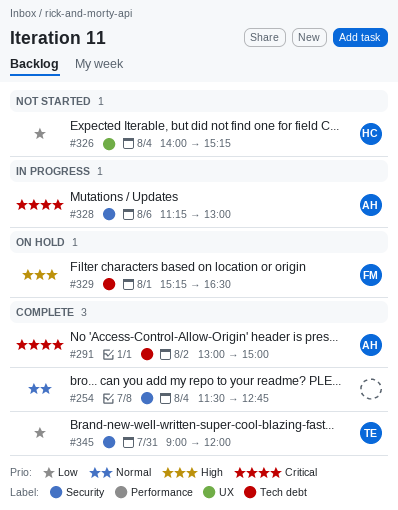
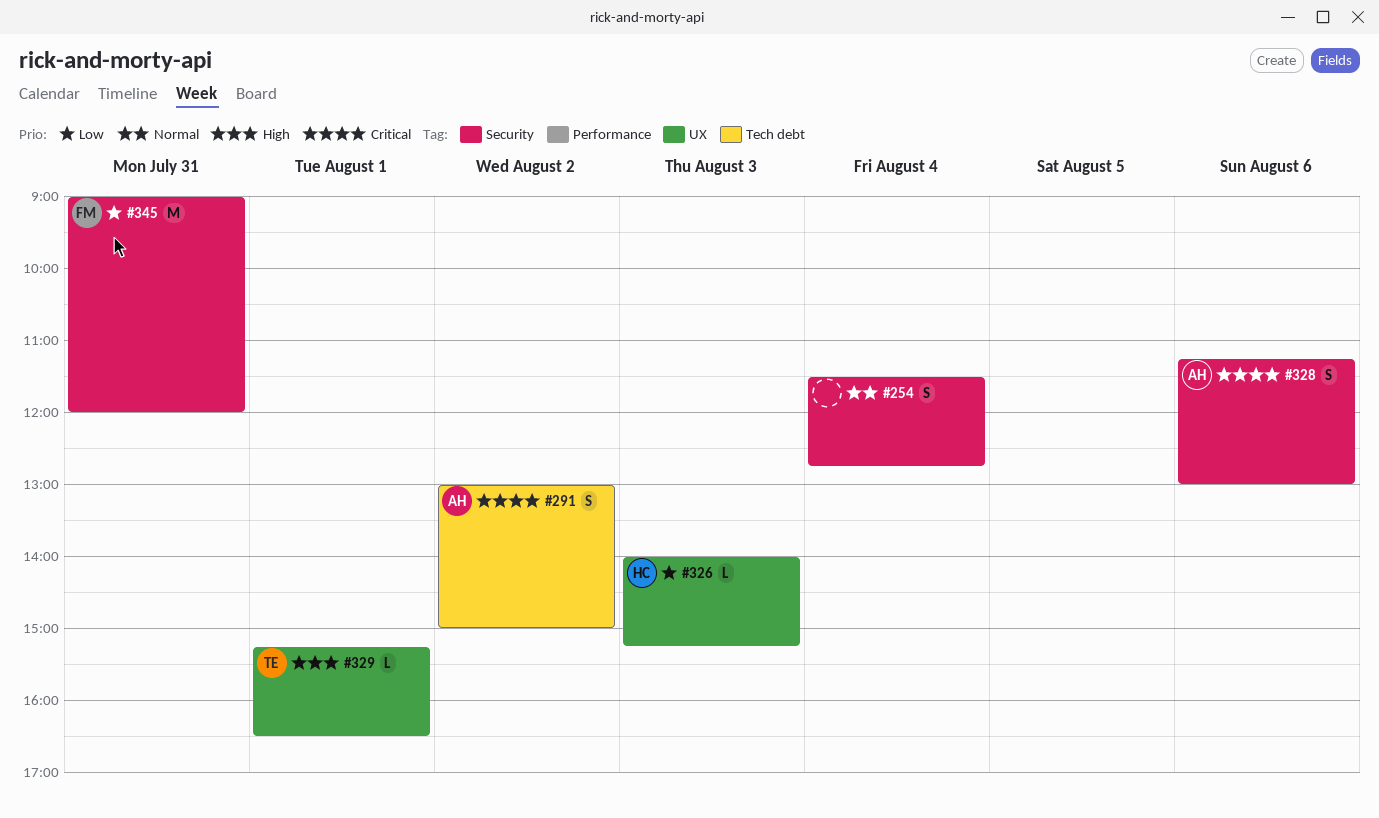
#326, day: Aug 4 -> Aug 3
#329, owner: FM -> TE
#329, label: Tech debt -> UX
#345, owner: TE -> FM

